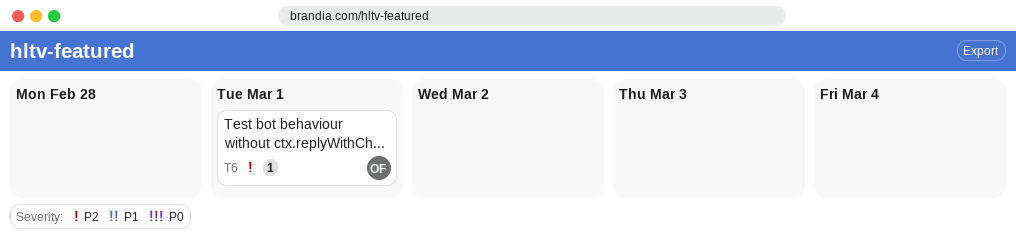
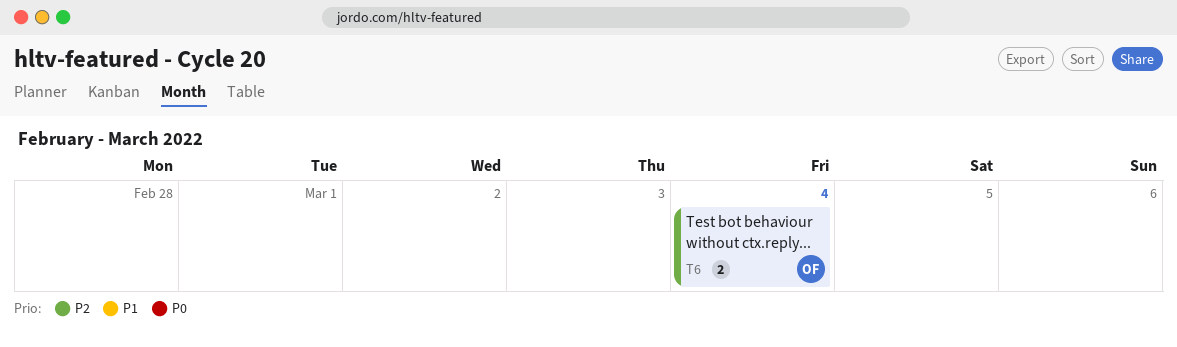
T6, estimate: 1 -> 2
T6, due: Mar 1 -> Mar 4

